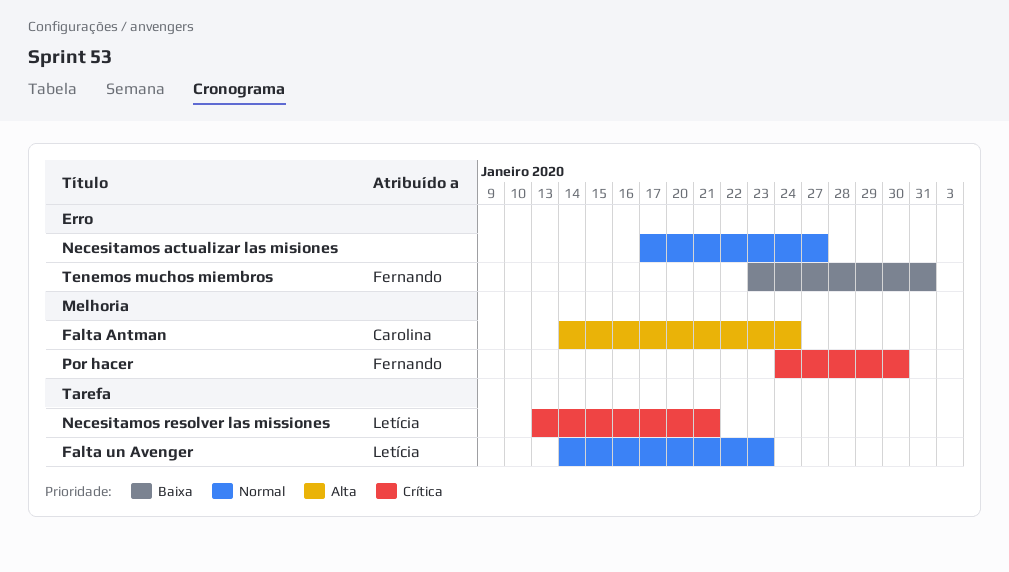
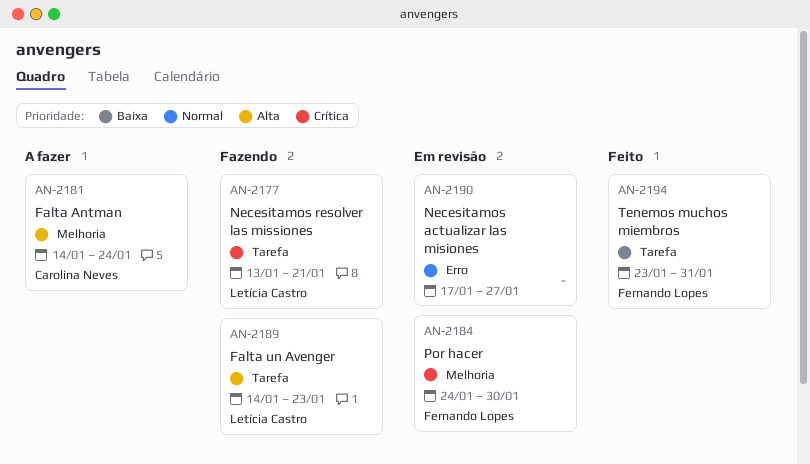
Falta un Avenger, priority: Normal -> Alta
Tenemos muchos miembros, label: Erro -> Tarefa

